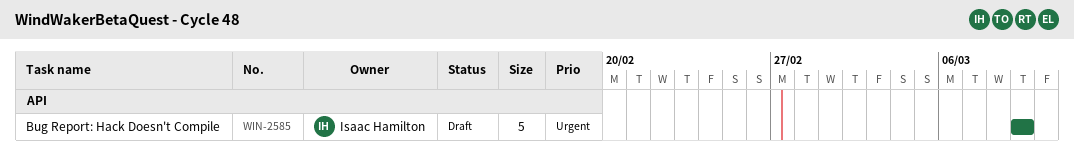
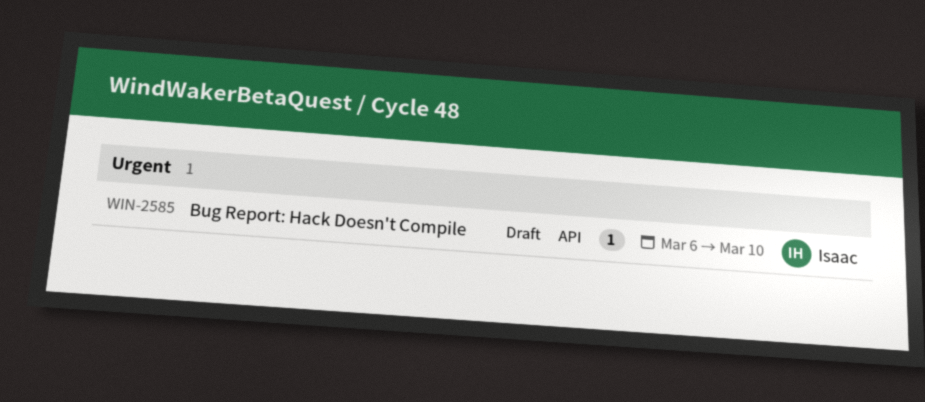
WIN-2585, estimate: 5 -> 1
WIN-2585, start: Mar 9 -> Mar 6
WIN-2585, due: Mar 9 -> Mar 10

